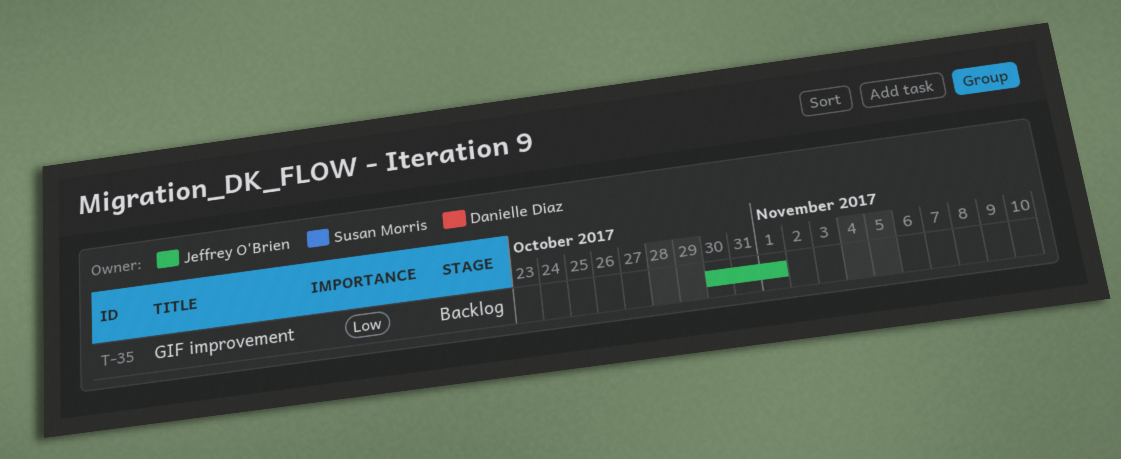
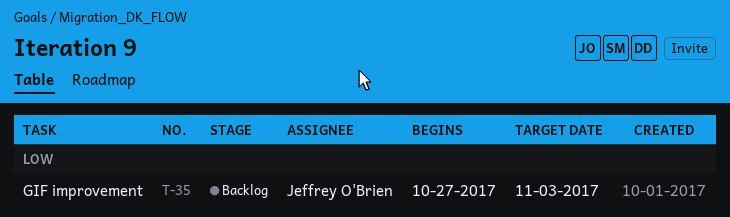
T-35, start: Oct 30 -> Oct 27
T-35, due: Nov 1 -> Nov 3

